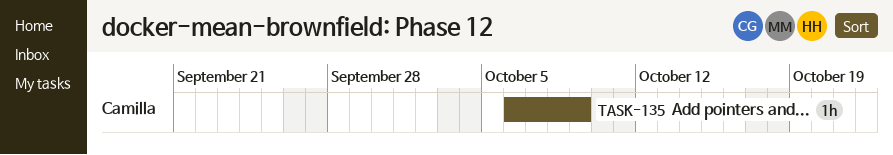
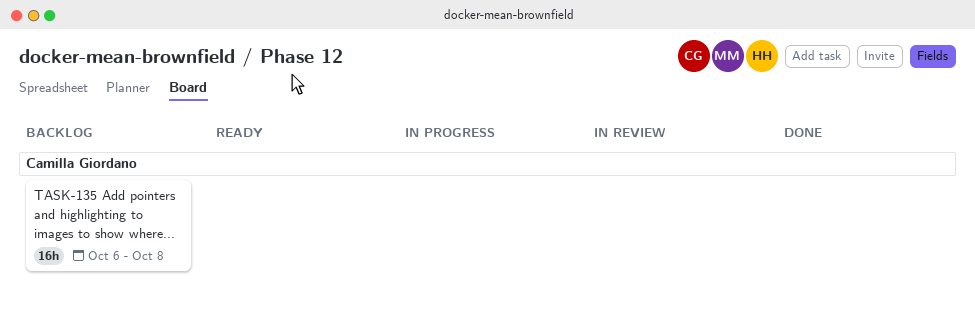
TASK-135, estimate: 1h -> 16h
TASK-135, due: Oct 9 -> Oct 8

